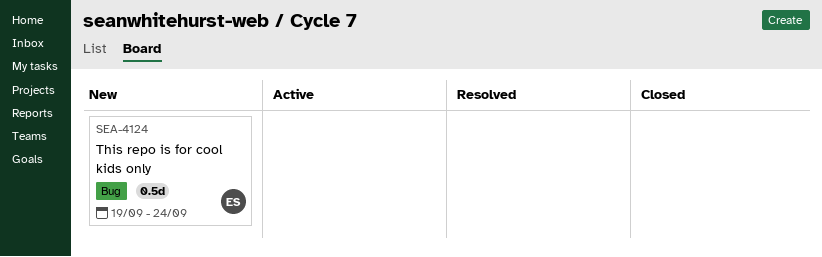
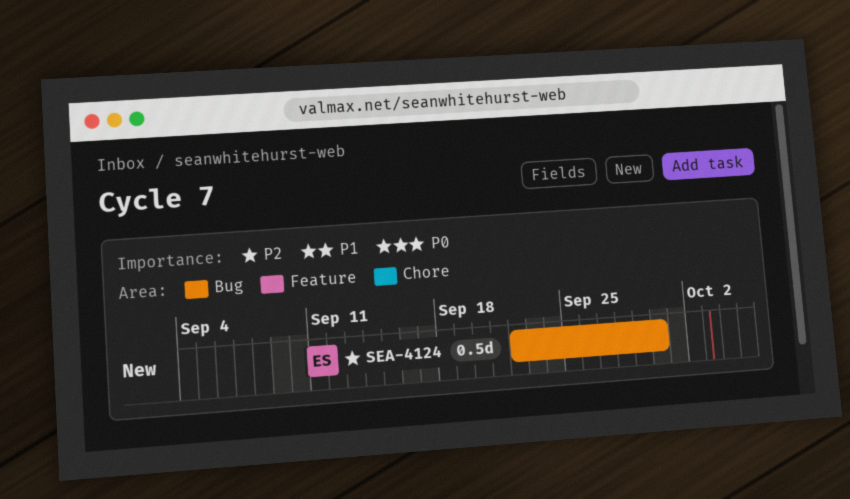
SEA-4124, start: Sep 19 -> Sep 22
SEA-4124, due: Sep 24 -> Sep 30

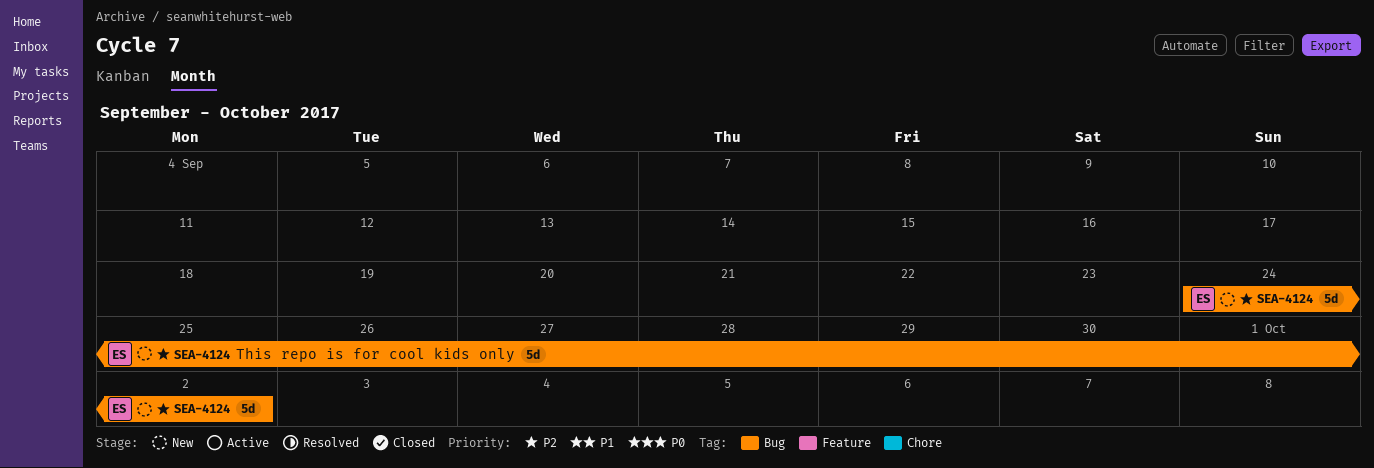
SEA-4124, estimate: 0.5d -> 5d
SEA-4124, start: Sep 22 -> Sep 24
SEA-4124, due: Sep 30 -> Oct 2

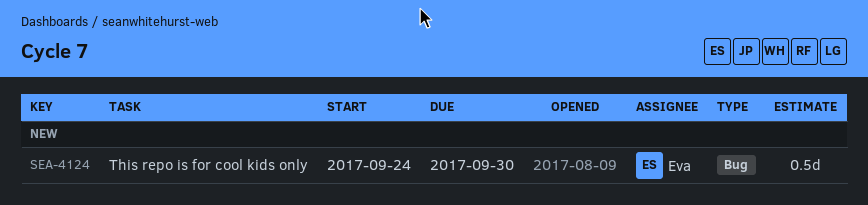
SEA-4124, estimate: 5d -> 0.5d
SEA-4124, due: Oct 2 -> Sep 30

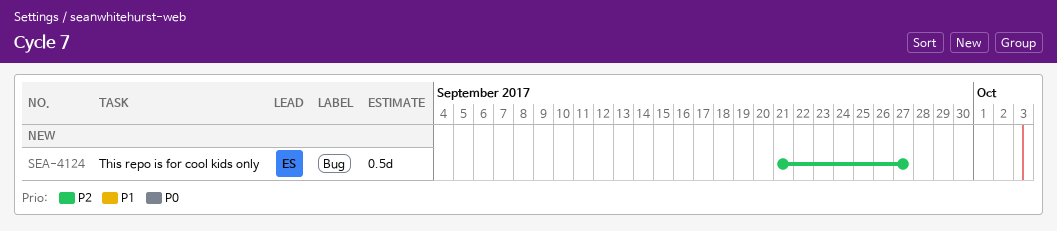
SEA-4124, start: Sep 24 -> Sep 21
SEA-4124, due: Sep 30 -> Sep 27

